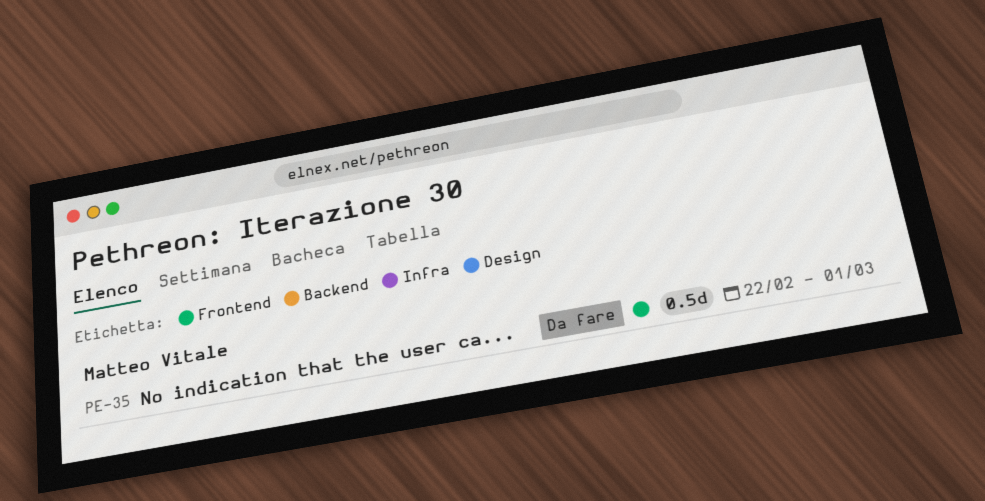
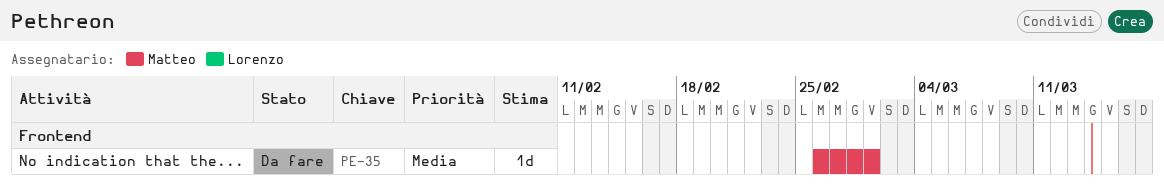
PE-35, estimate: 0.5d -> 1d
PE-35, start: Feb 22 -> Feb 26

